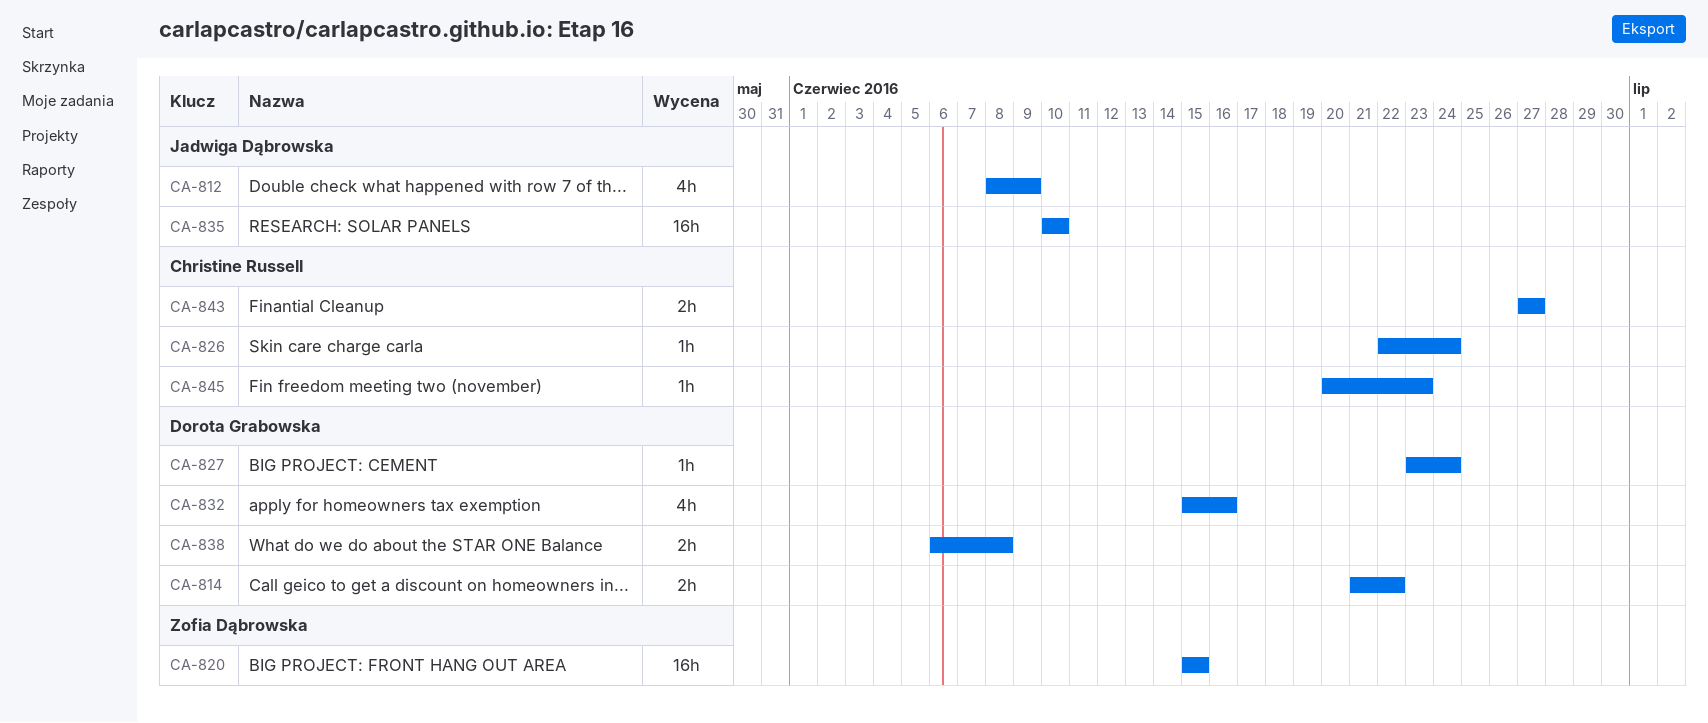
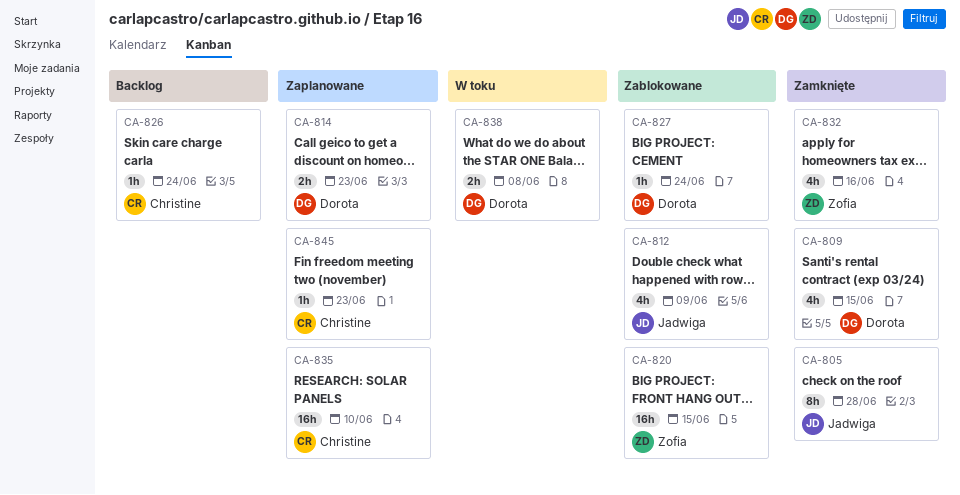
CA-805: none -> present
CA-809: none -> present
CA-814, due: Jun 22 -> Jun 23
CA-832, owner: Dorota Grabowska -> Zofia Dąbrowska
CA-835, owner: Jadwiga Dąbrowska -> Christine Russell
CA-843: present -> none

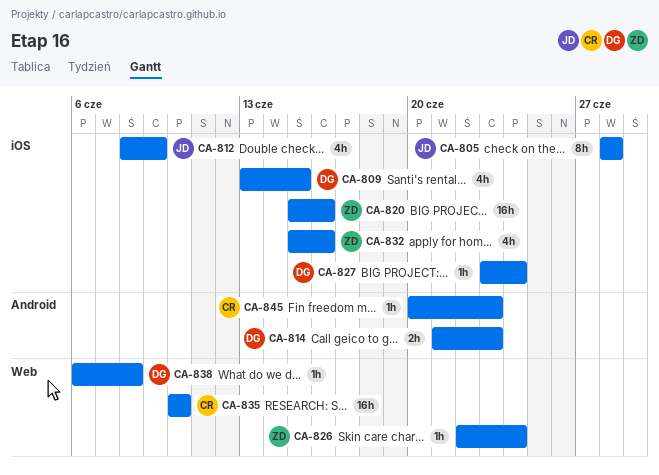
CA-820, due: Jun 15 -> Jun 16
CA-826, owner: Christine -> Zofia
CA-838, estimate: 2h -> 1h

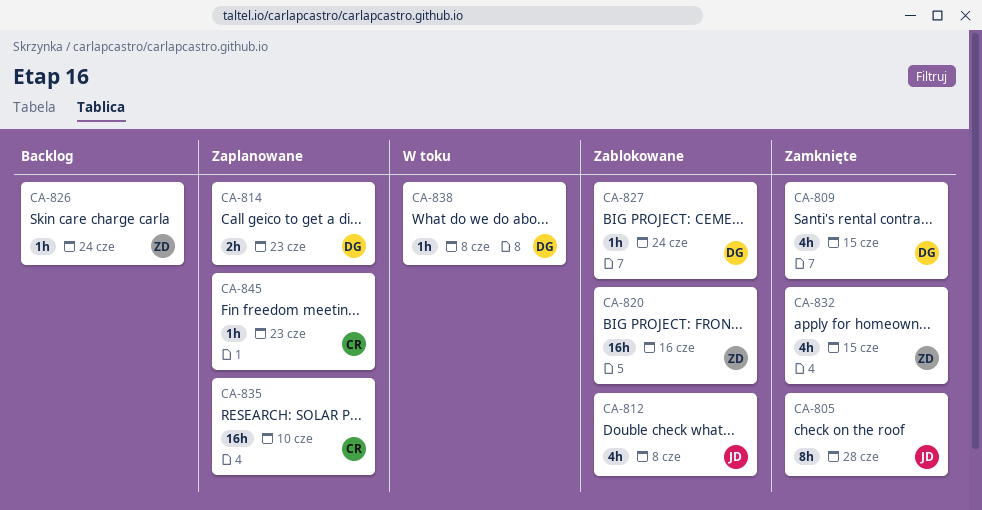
CA-812, due: Jun 9 -> Jun 8
CA-832, due: Jun 16 -> Jun 15

